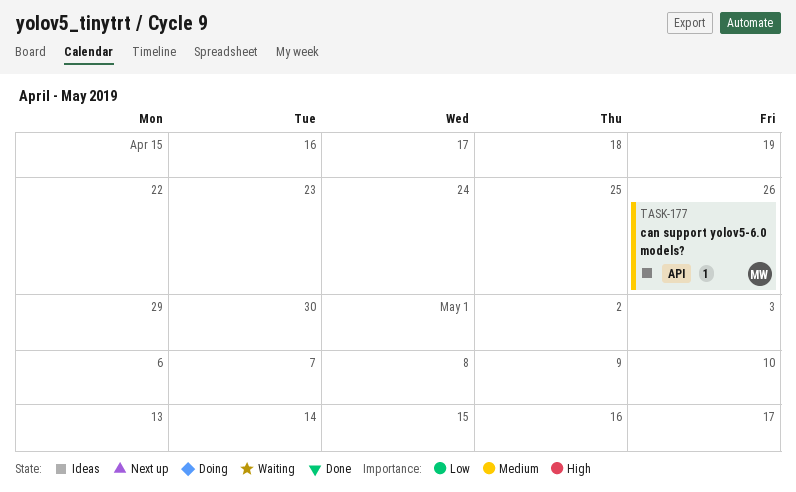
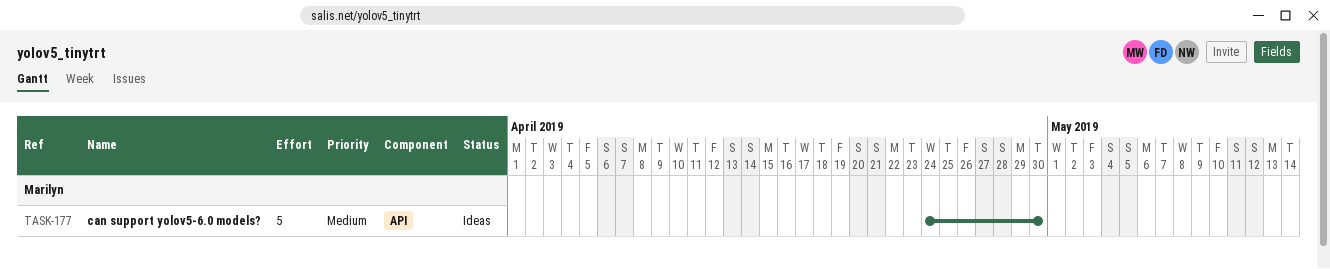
TASK-177, estimate: 1 -> 5
TASK-177, due: Apr 26 -> Apr 30

